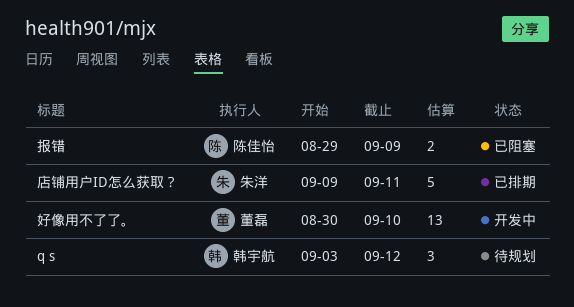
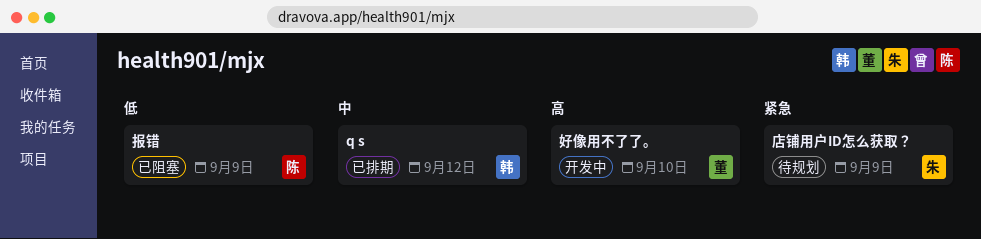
q s, status: 待规划 -> 已排期
店铺用户ID怎么获取？, status: 已排期 -> 待规划
店铺用户ID怎么获取？, due: Sep 11 -> Sep 9

